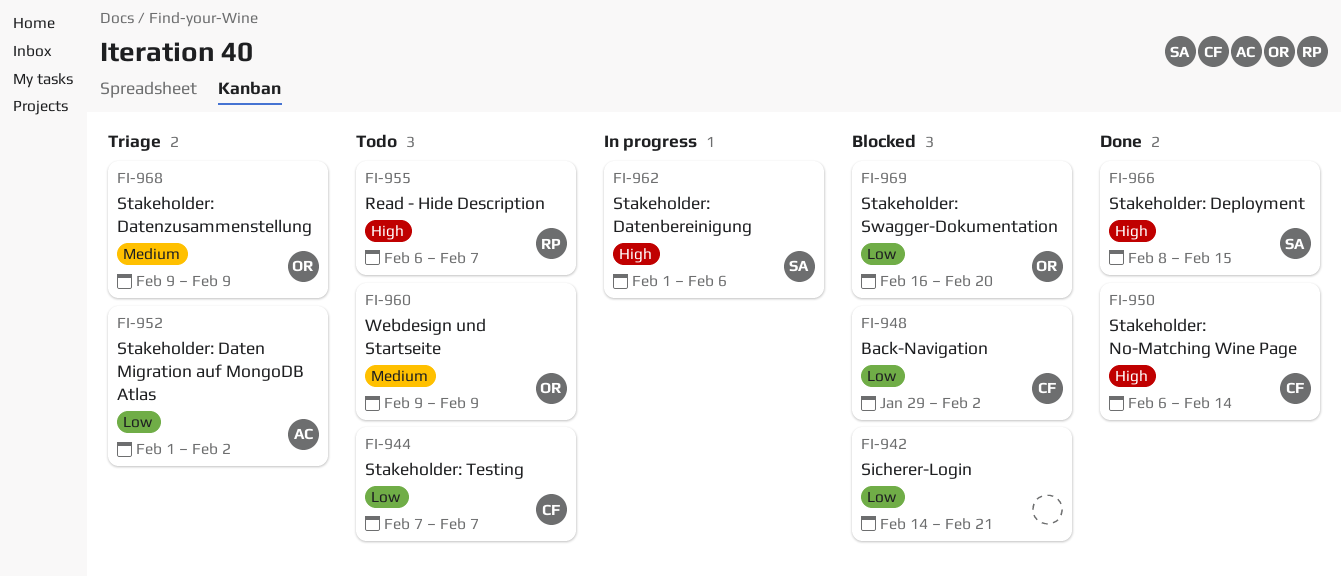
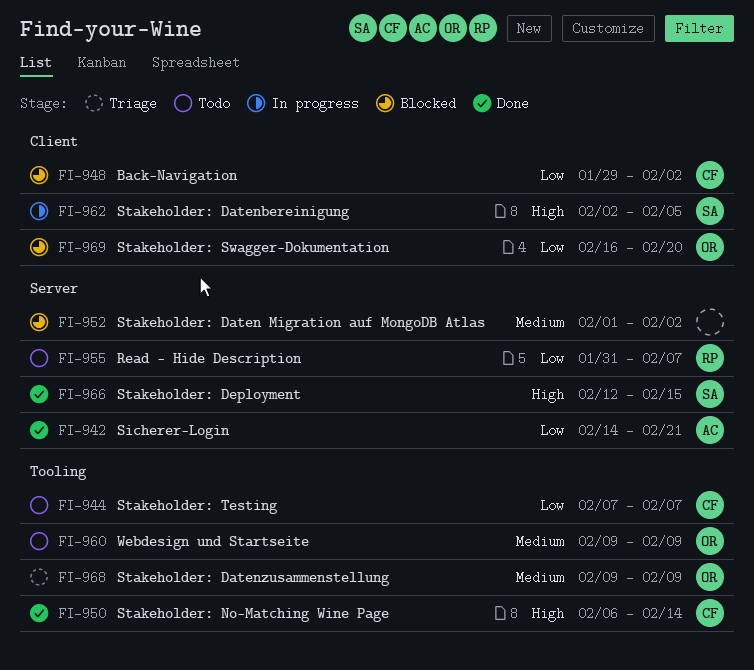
FI-942, status: Blocked -> Done
FI-942, owner: none -> AC
FI-952, status: Triage -> Blocked
FI-952, owner: AC -> none
FI-952, priority: Low -> Medium
FI-955, priority: High -> Low
FI-955, start: Feb 6 -> Jan 31
FI-962, start: Feb 1 -> Feb 2
FI-962, due: Feb 6 -> Feb 5
FI-966, start: Feb 8 -> Feb 12

